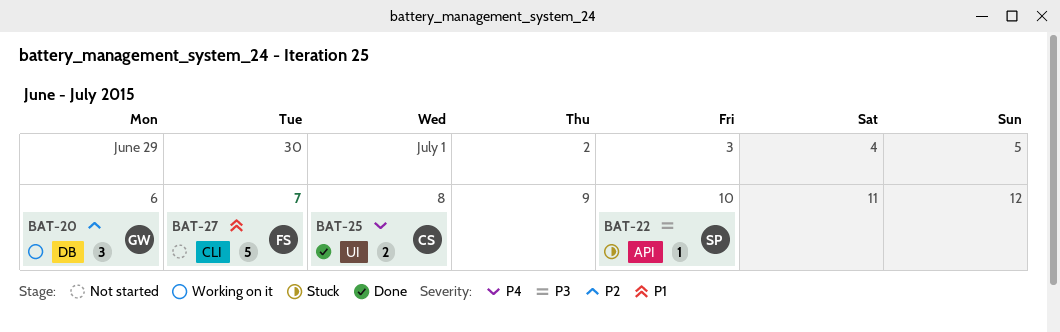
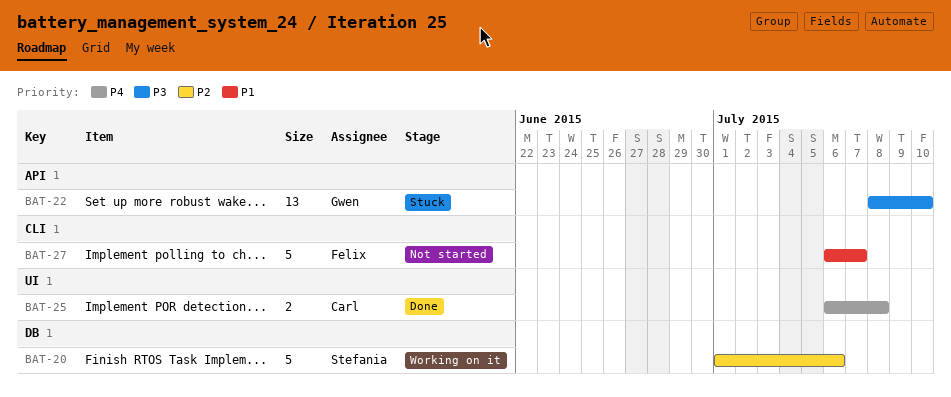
BAT-20, owner: Gwen -> Stefania
BAT-20, estimate: 3 -> 5
BAT-22, owner: Stefania -> Gwen
BAT-22, estimate: 1 -> 13

